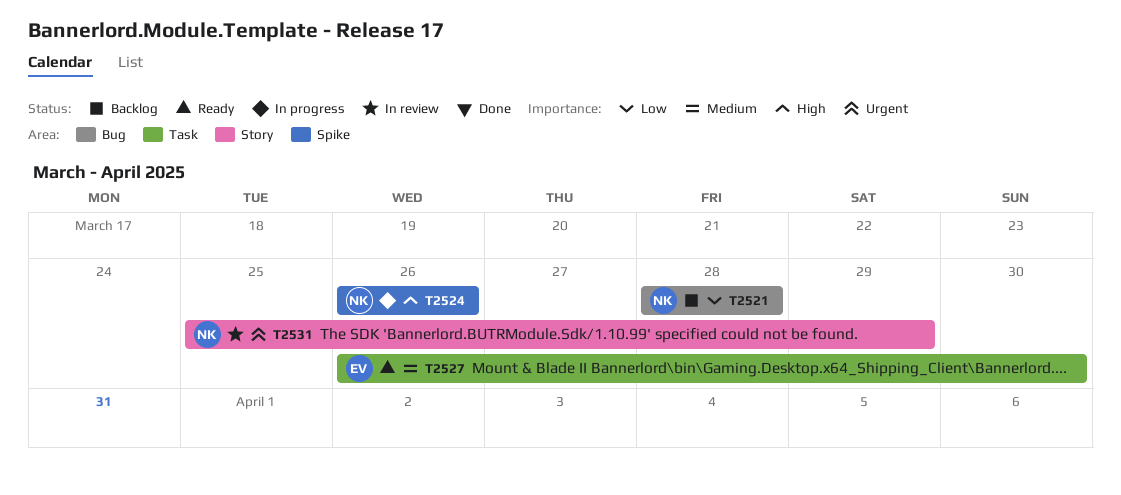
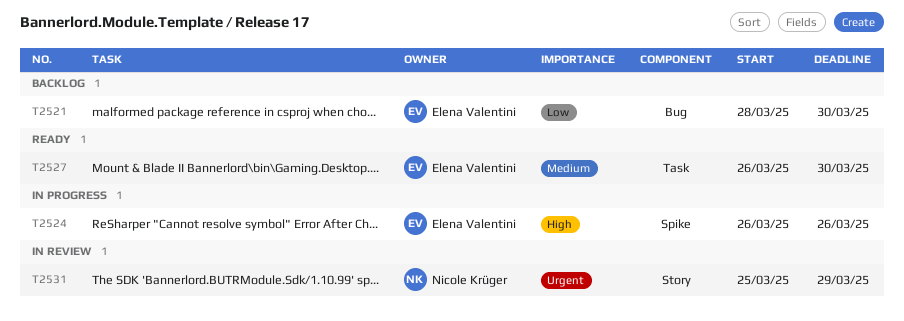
T2521, owner: Nicole Krüger -> Elena Valentini
T2521, due: Mar 28 -> Mar 30
T2524, owner: Nicole Krüger -> Elena Valentini

